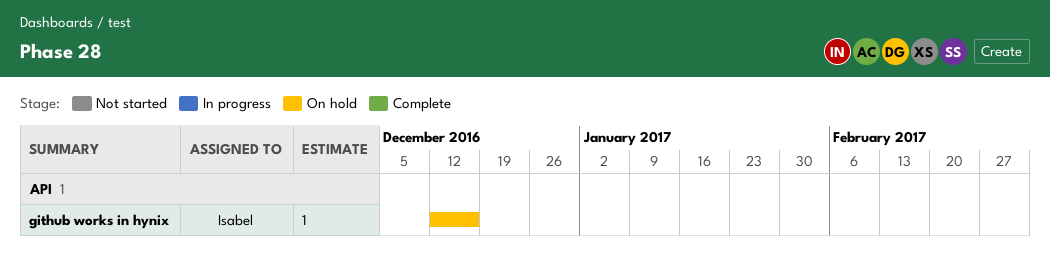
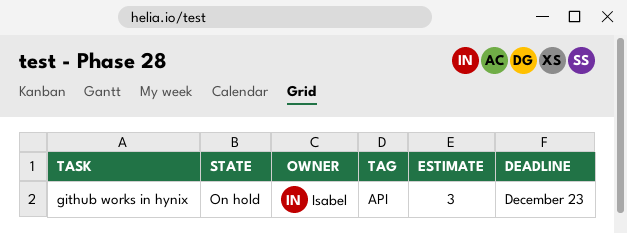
github works in hynix, estimate: 1 -> 3
github works in hynix, due: Dec 16 -> Dec 23

